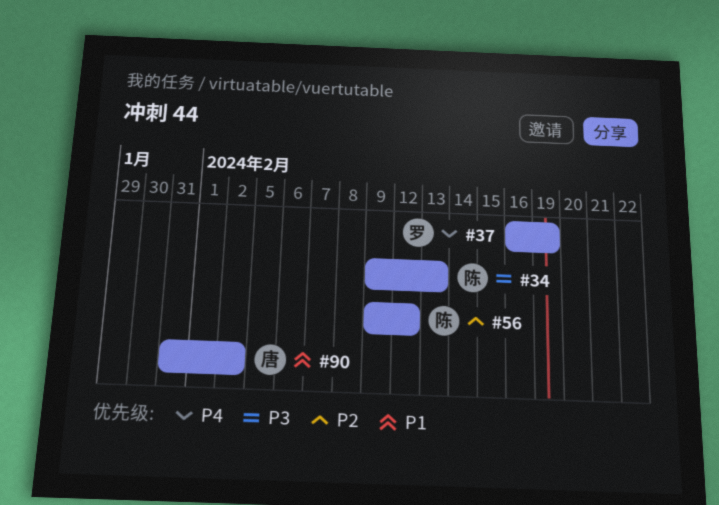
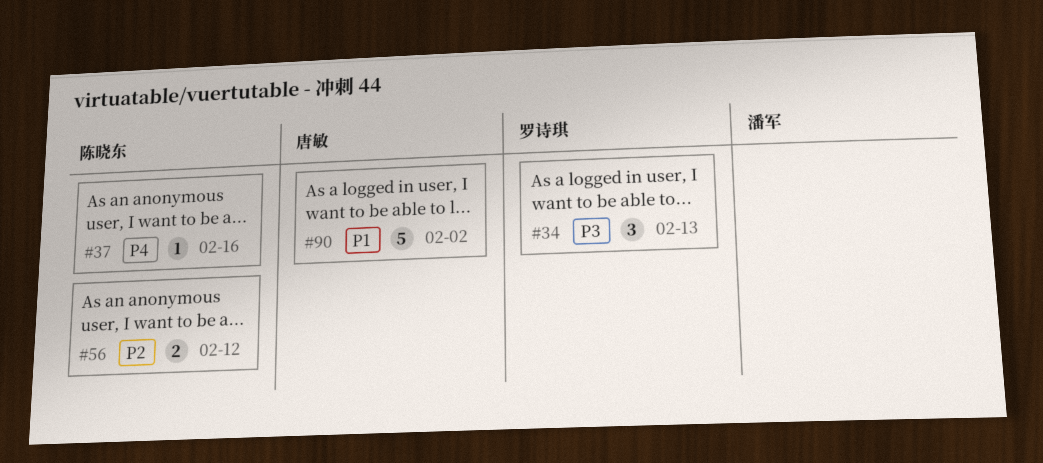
#34, owner: 陈晓东 -> 罗诗琪
#37, owner: 罗诗琪 -> 陈晓东
#37, due: Feb 19 -> Feb 16

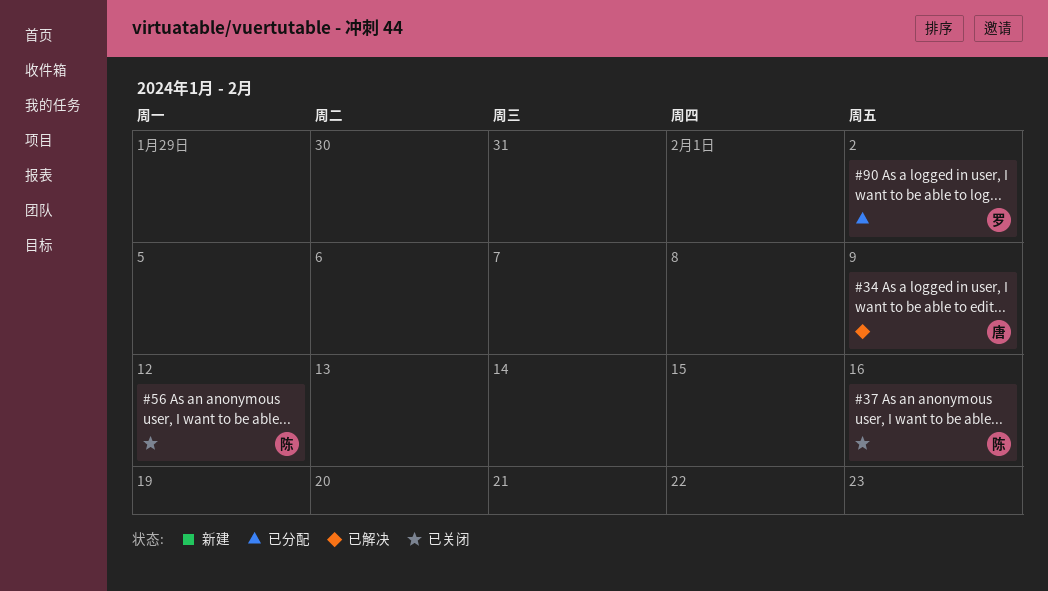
#34, owner: 罗诗琪 -> 唐敏
#34, due: Feb 13 -> Feb 9
#90, owner: 唐敏 -> 罗诗琪

